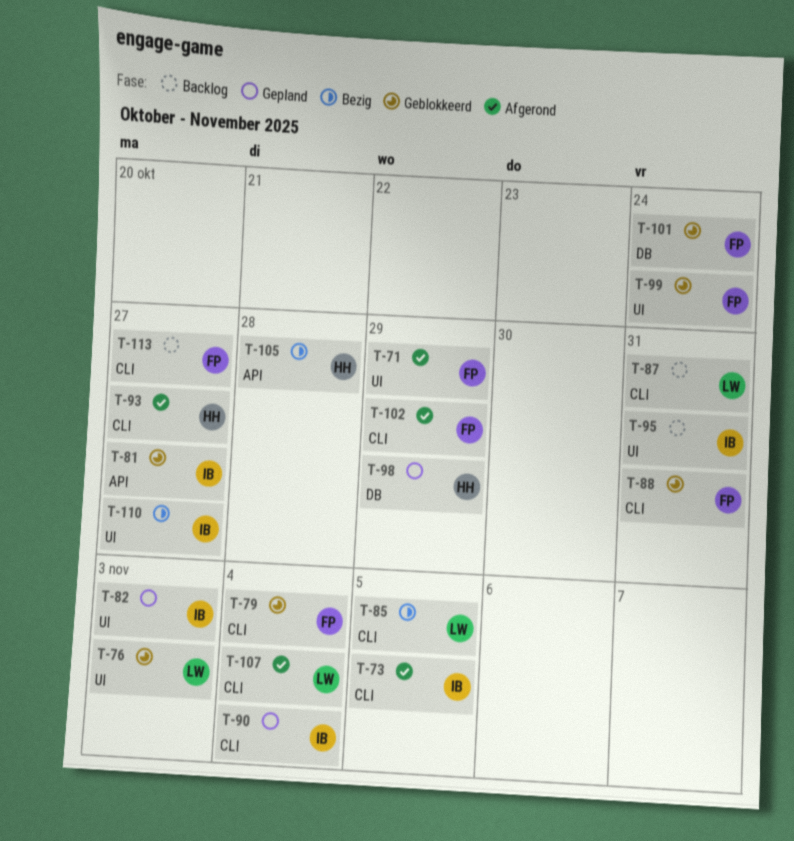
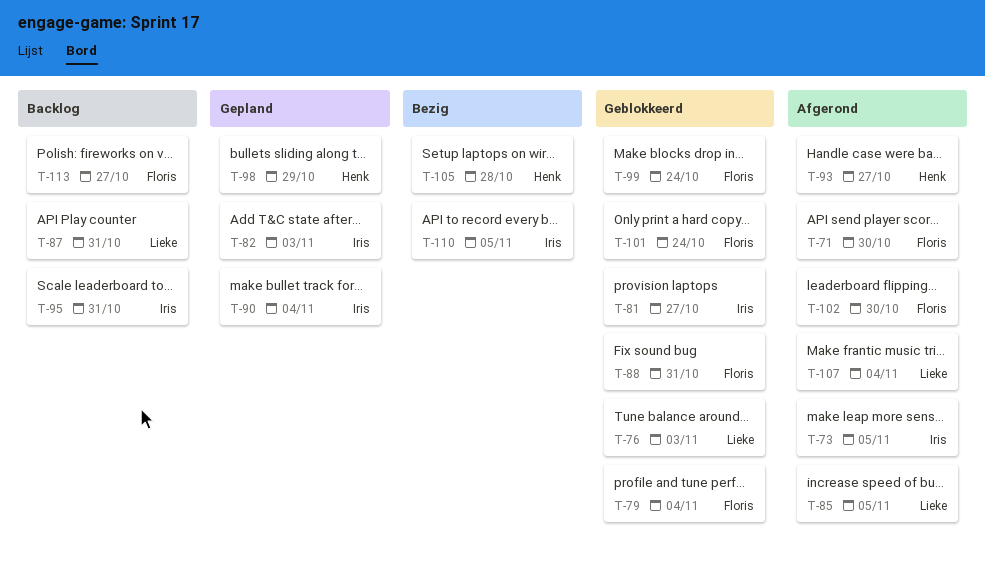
T-71, due: Oct 29 -> Oct 30
T-85, status: Bezig -> Afgerond
T-102, due: Oct 29 -> Oct 30
T-110, due: Oct 27 -> Nov 5

